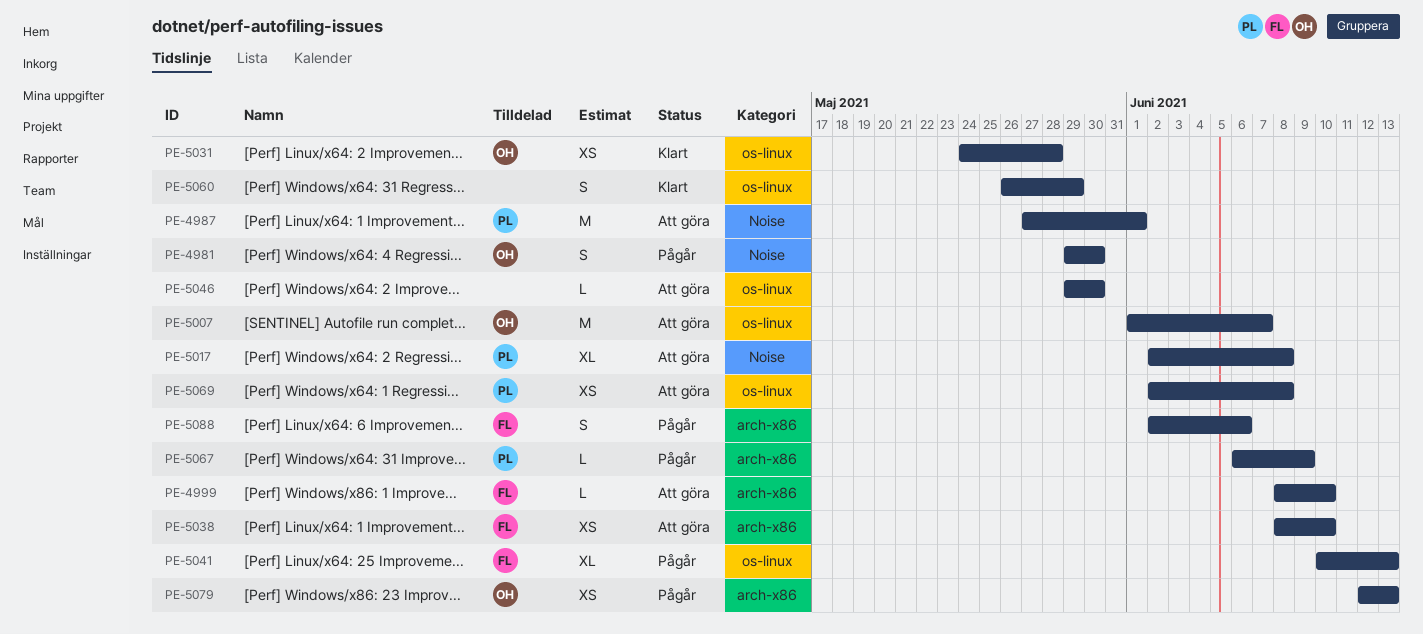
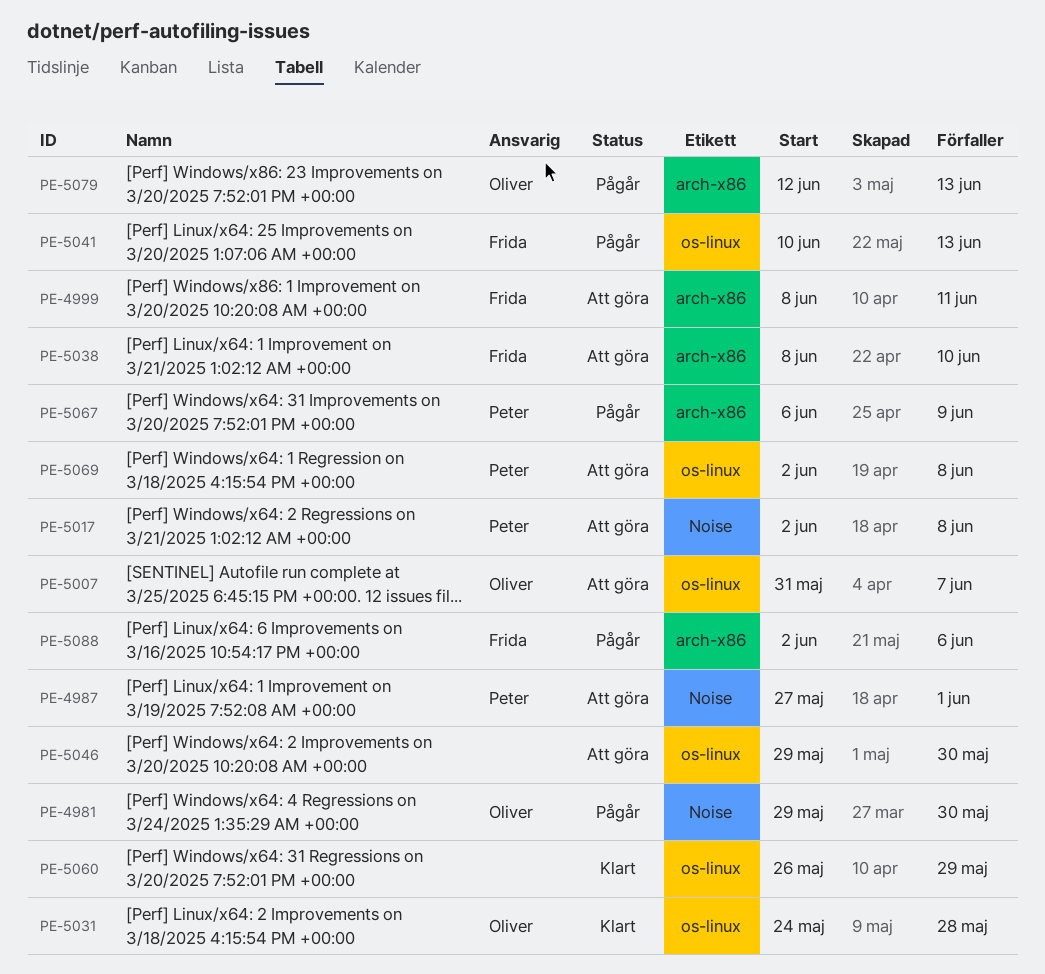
PE-4999, due: Jun 10 -> Jun 11
PE-5007, start: Jun 1 -> May 31

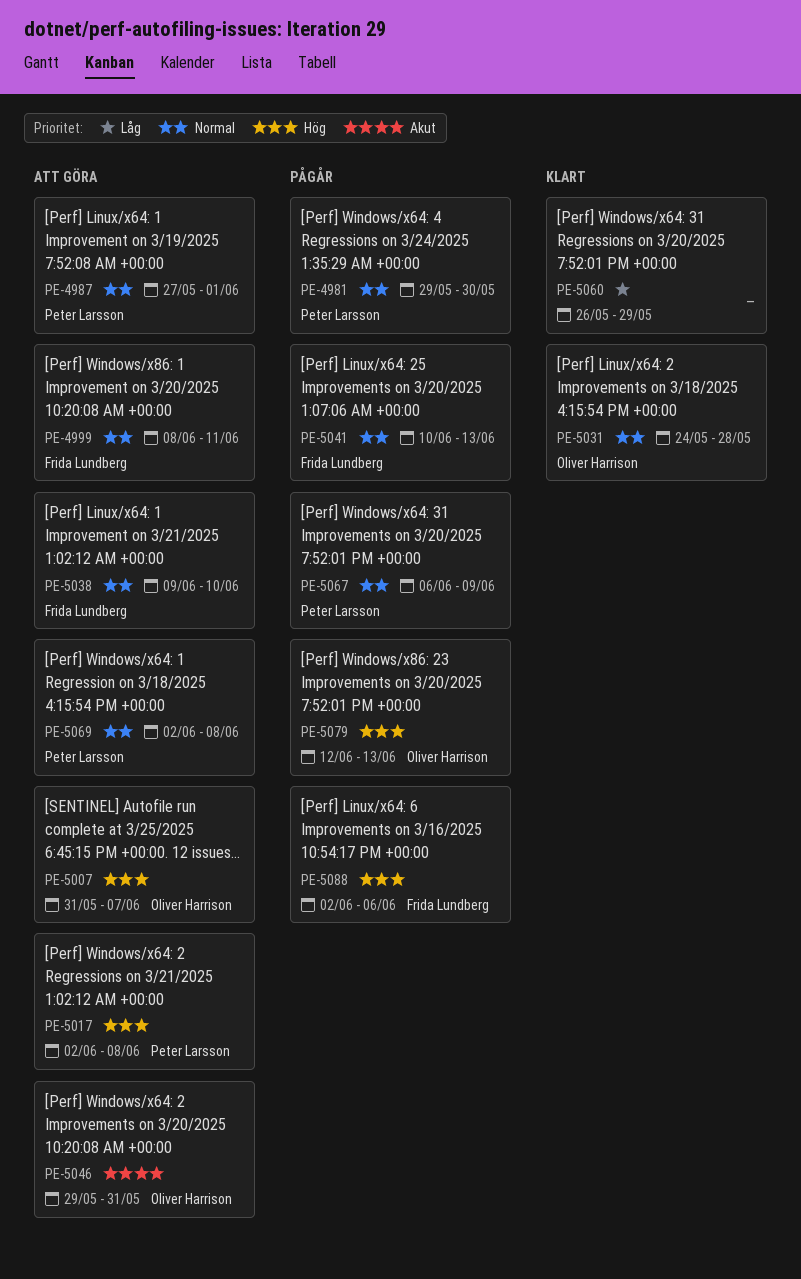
PE-4981, owner: Oliver Harrison -> Peter Larsson
PE-5038, start: Jun 8 -> Jun 9
PE-5046, owner: none -> Oliver Harrison
PE-5046, due: May 30 -> May 31

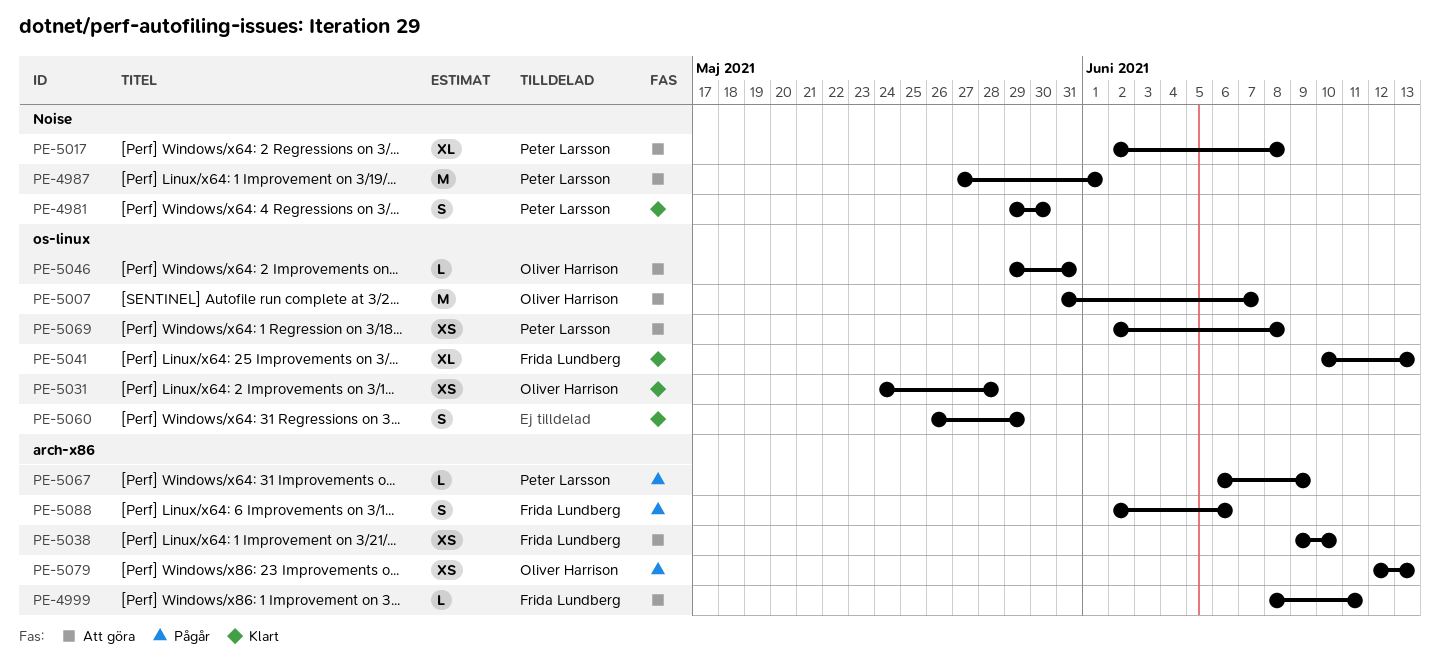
PE-4981, status: Pågår -> Klart
PE-5041, status: Pågår -> Klart

